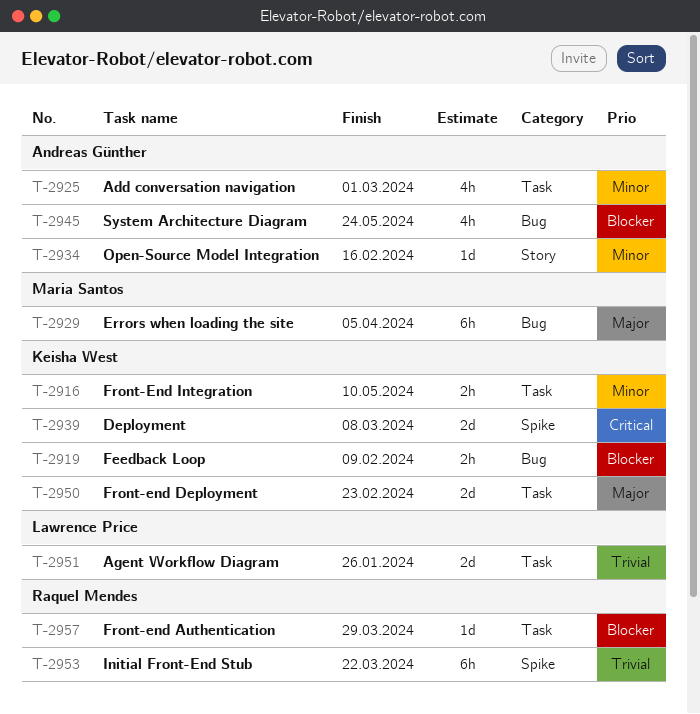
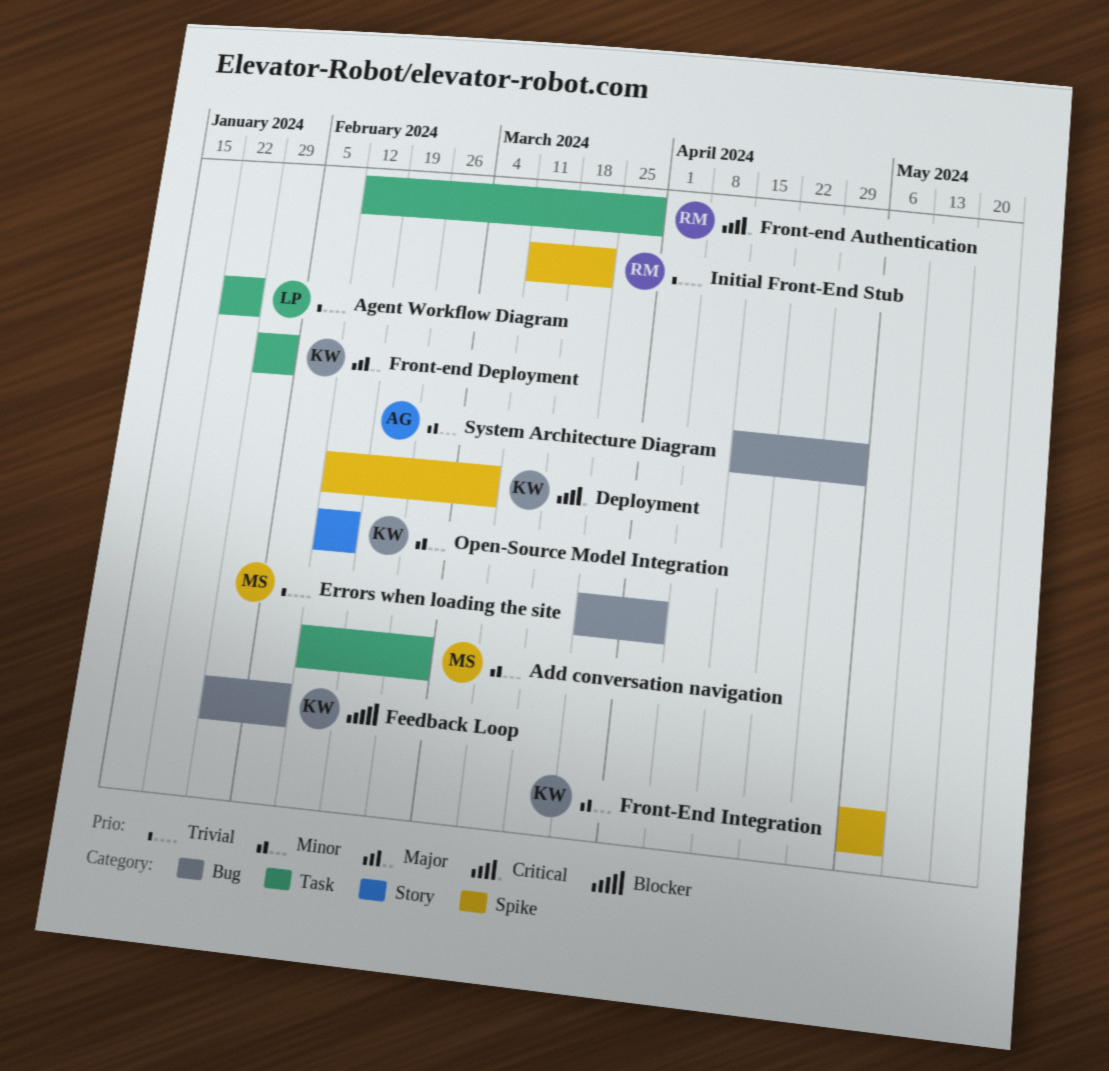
Add conversation navigation, owner: Andreas Günther -> Maria Santos
Errors when loading the site, priority: Major -> Trivial
Front-end Authentication, priority: Blocker -> Critical
Front-end Deployment, due: Feb 23 -> Feb 2
Front-End Integration, label: Task -> Spike
Open-Source Model Integration, owner: Andreas Günther -> Keisha West
System Architecture Diagram, priority: Blocker -> Minor
System Architecture Diagram, due: May 24 -> May 3

